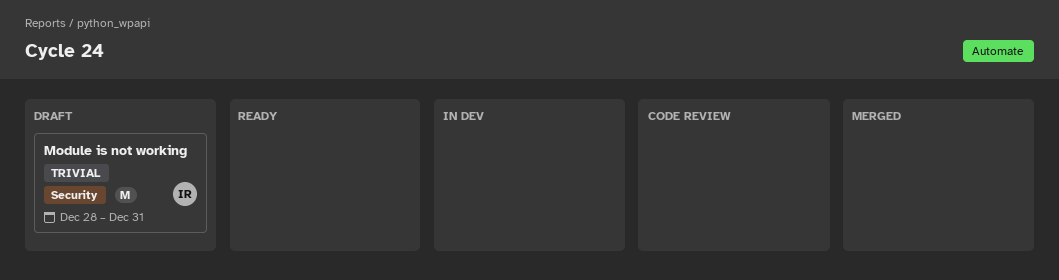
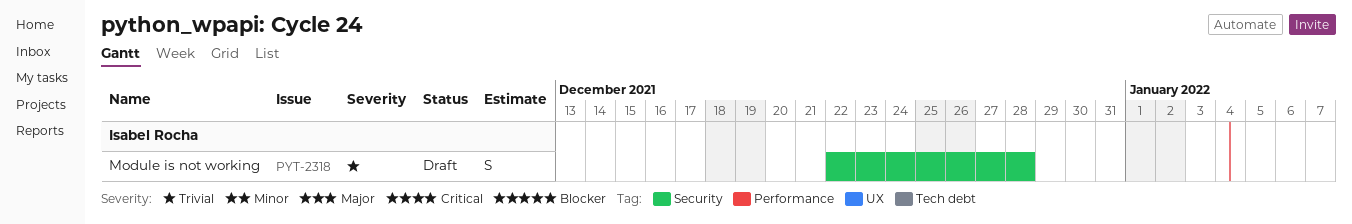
Module is not working, estimate: M -> S
Module is not working, start: Dec 28 -> Dec 22
Module is not working, due: Dec 31 -> Dec 28

